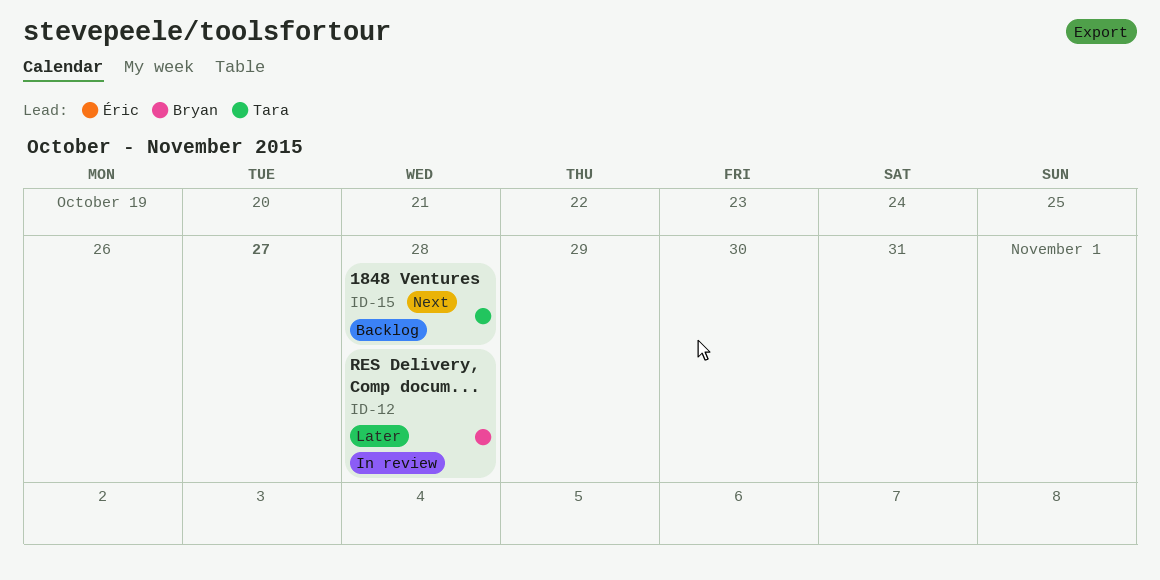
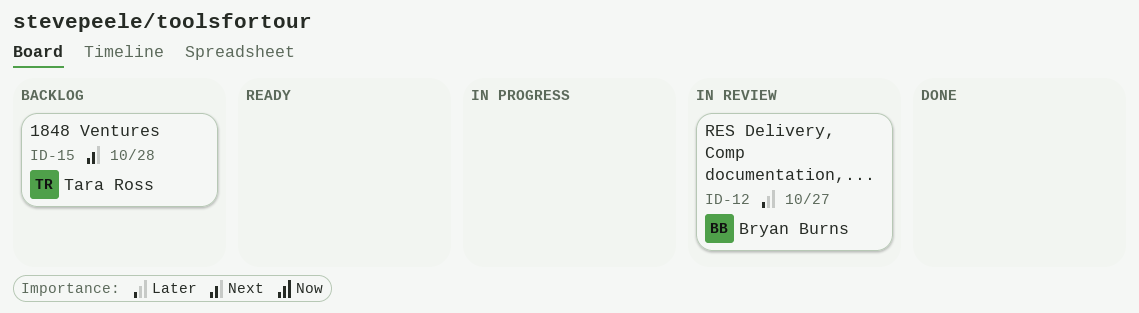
ID-12, due: Oct 28 -> Oct 27

